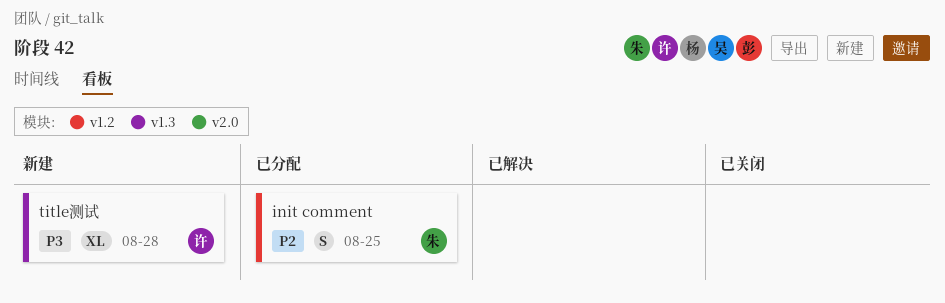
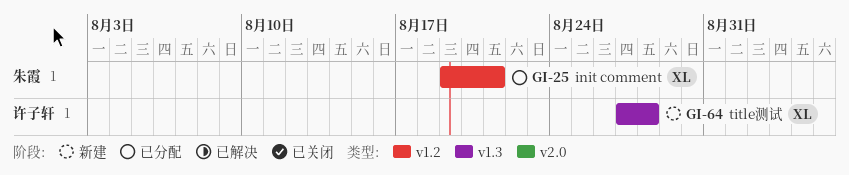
init comment, estimate: S -> XL
init comment, due: Aug 25 -> Aug 21

